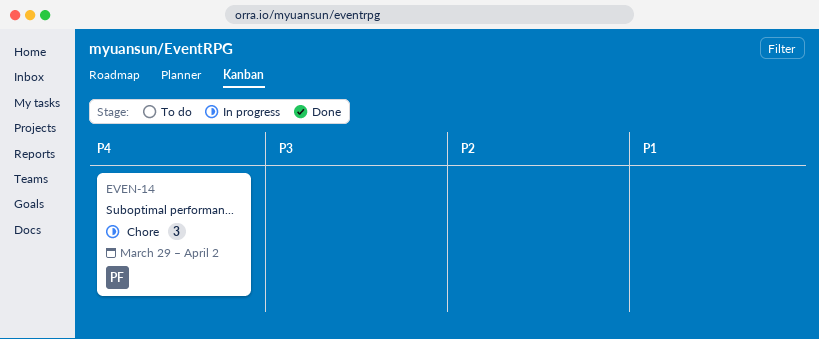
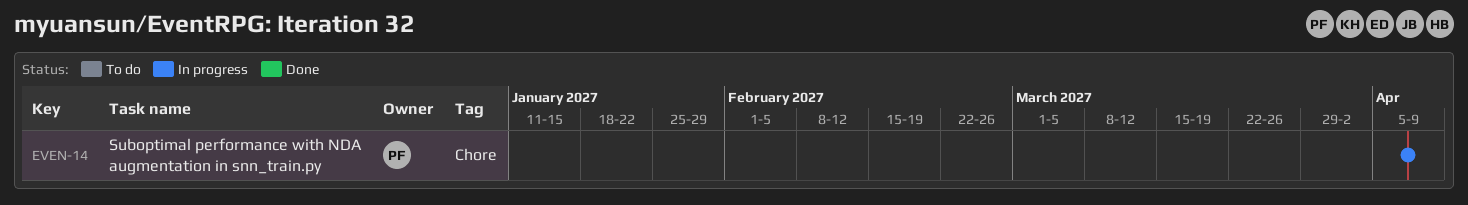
EVEN-14, start: Mar 29 -> Apr 5
EVEN-14, due: Apr 2 -> Apr 9

